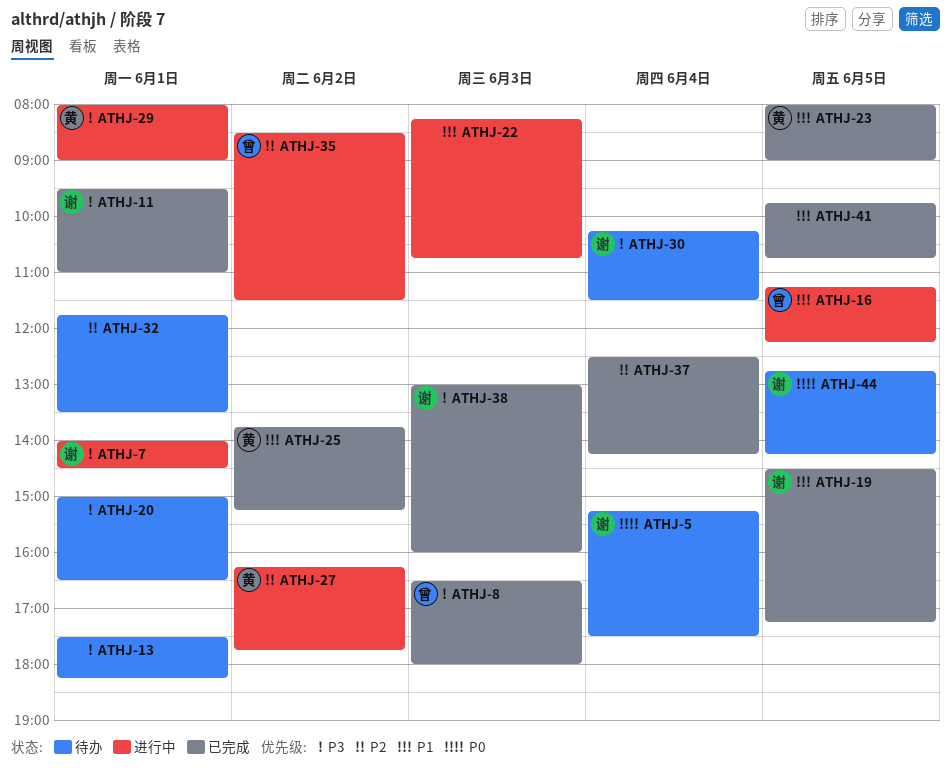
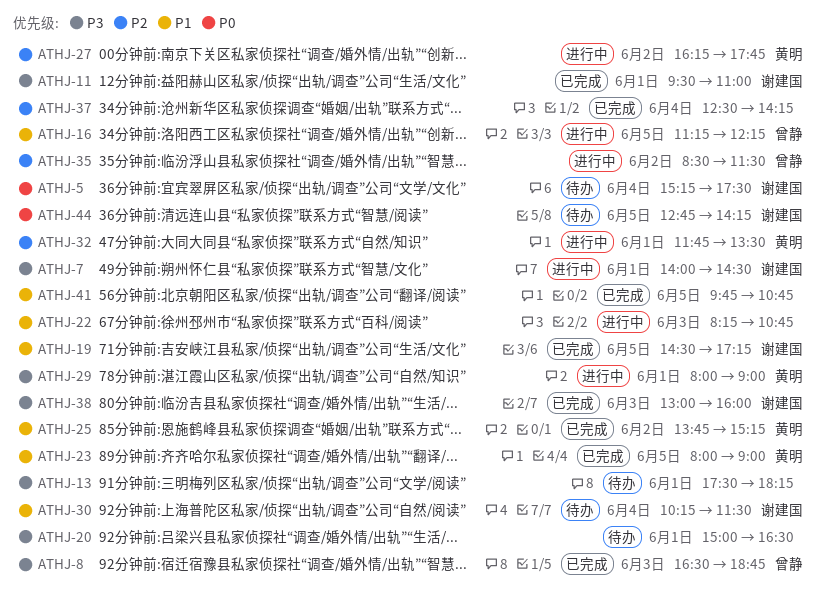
ATHJ-8, ends: 18:00 -> 18:45
ATHJ-30, priority: P3 -> P1
ATHJ-32, status: 待办 -> 进行中
ATHJ-32, owner: none -> 黄明

